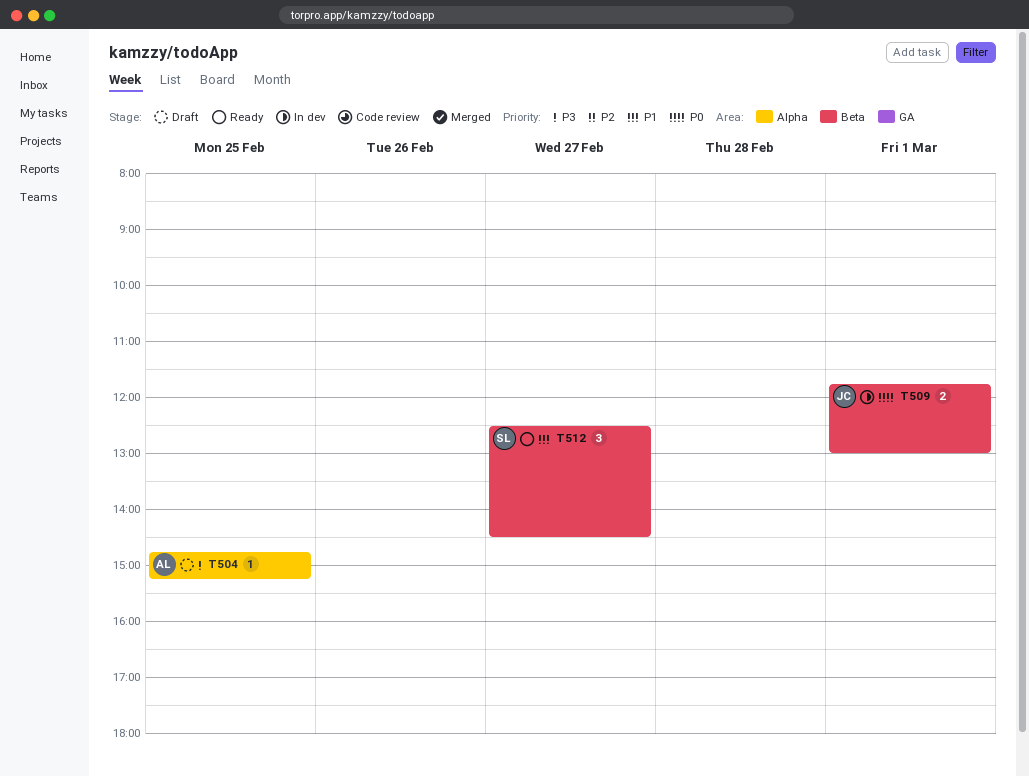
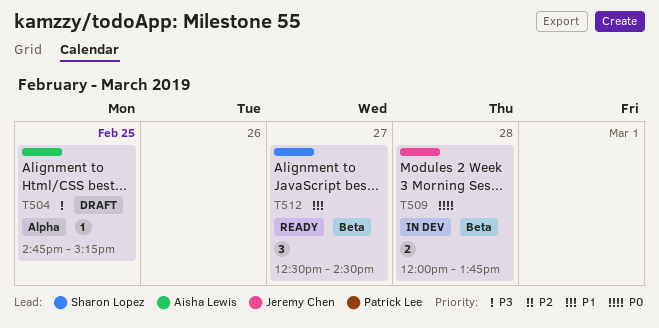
T509, day: Mar 1 -> Feb 28
T509, begins: 11:45 -> 12:00
T509, ends: 13:00 -> 13:45

